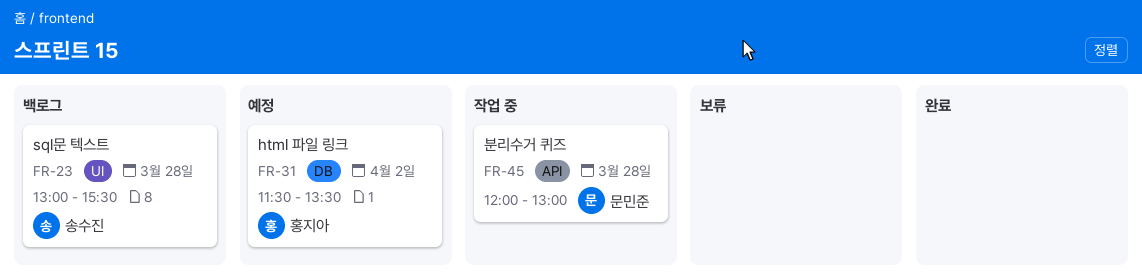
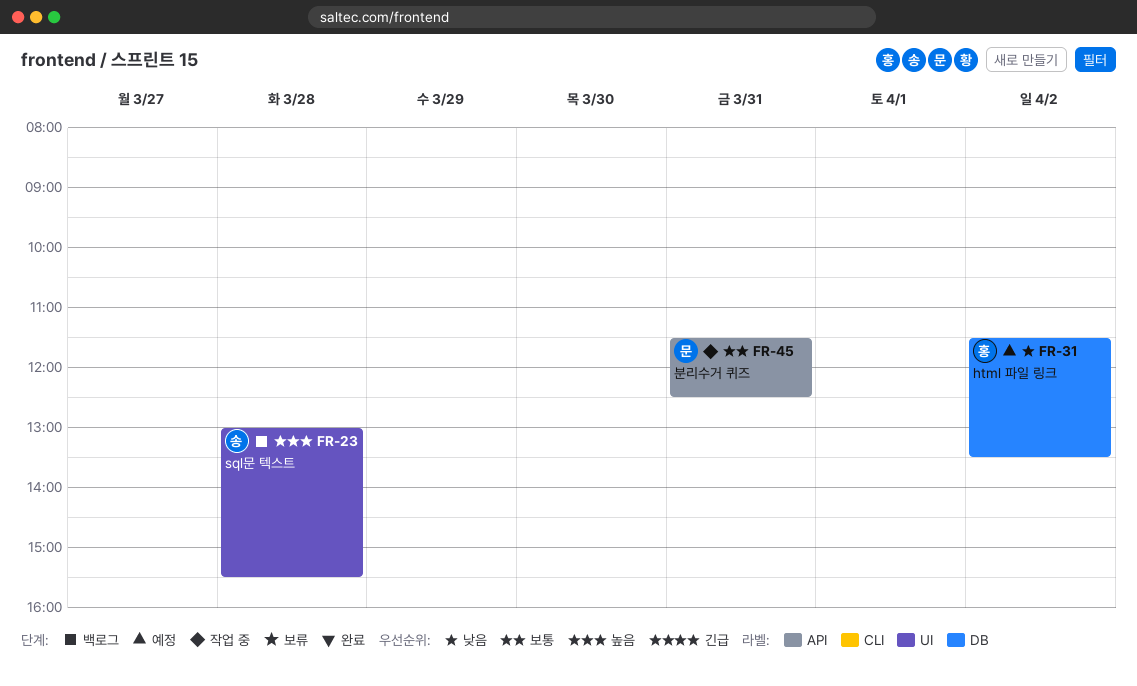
FR-45, day: Mar 28 -> Mar 31
FR-45, begins: 12:00 -> 11:30
FR-45, ends: 13:00 -> 12:30

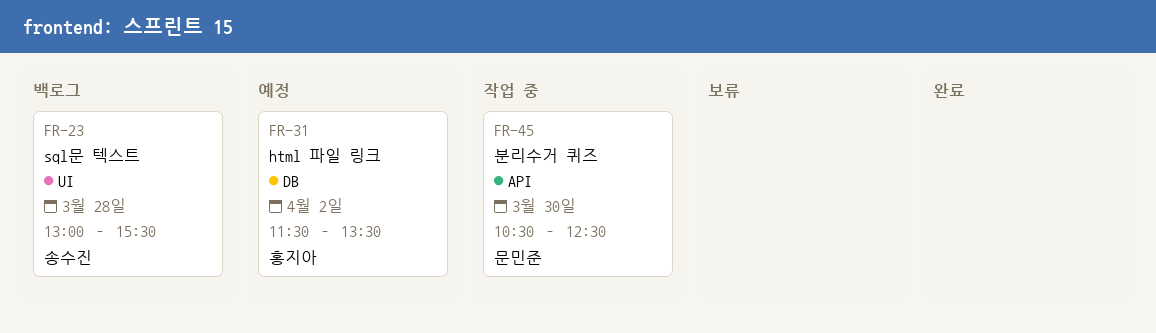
FR-45, day: Mar 31 -> Mar 30
FR-45, begins: 11:30 -> 10:30

